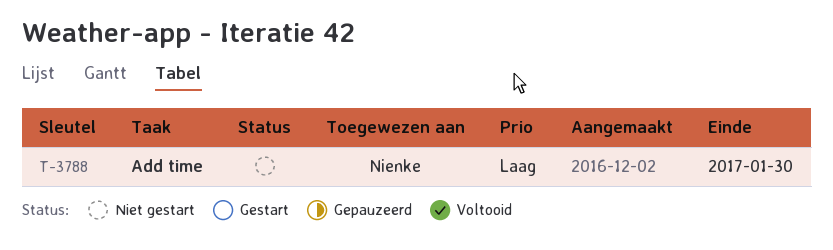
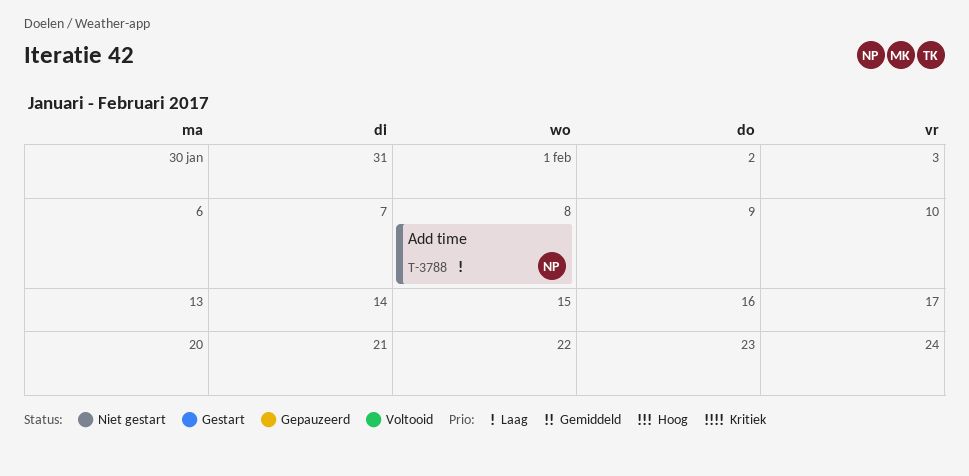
T-3788, due: Jan 30 -> Feb 8

